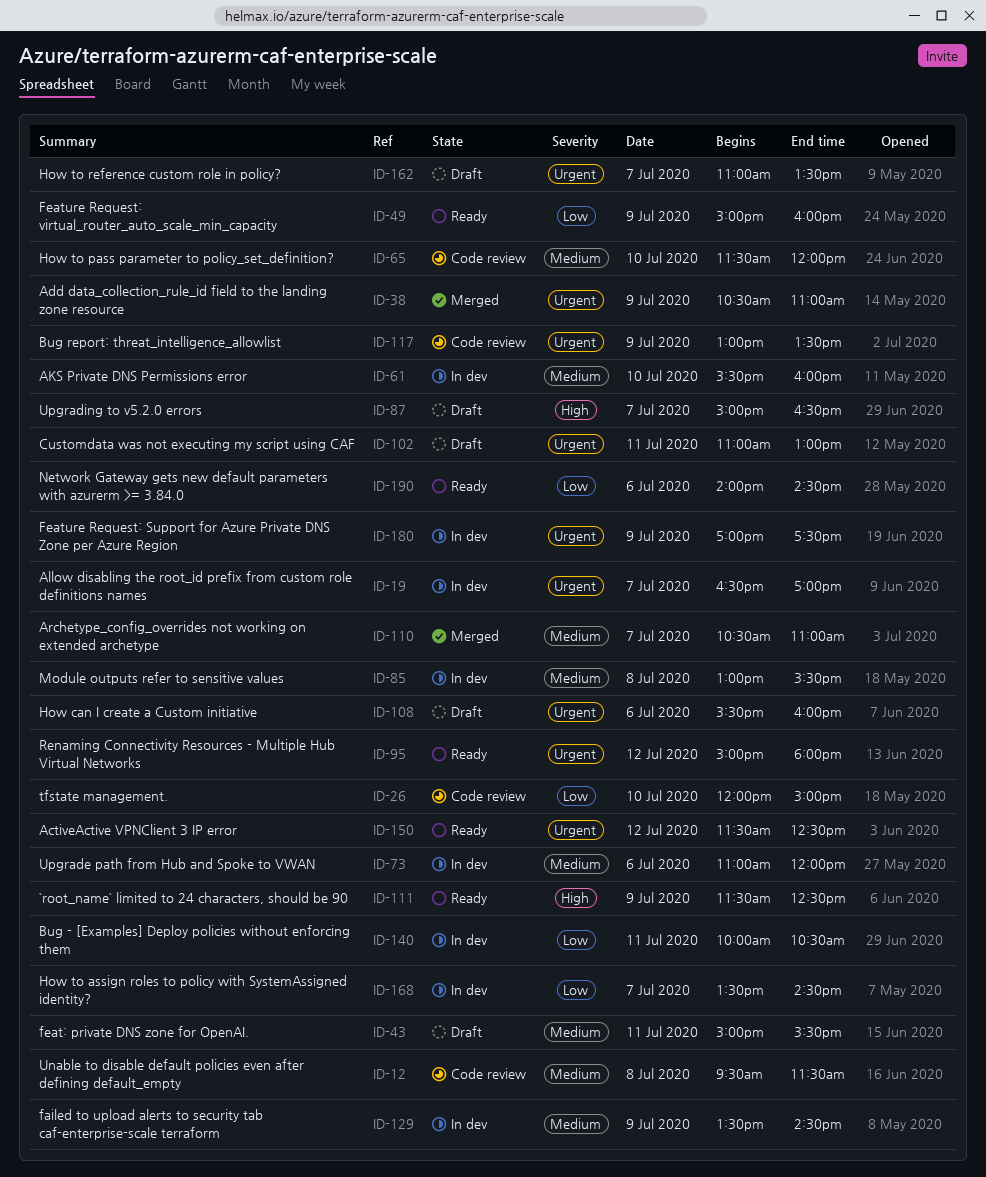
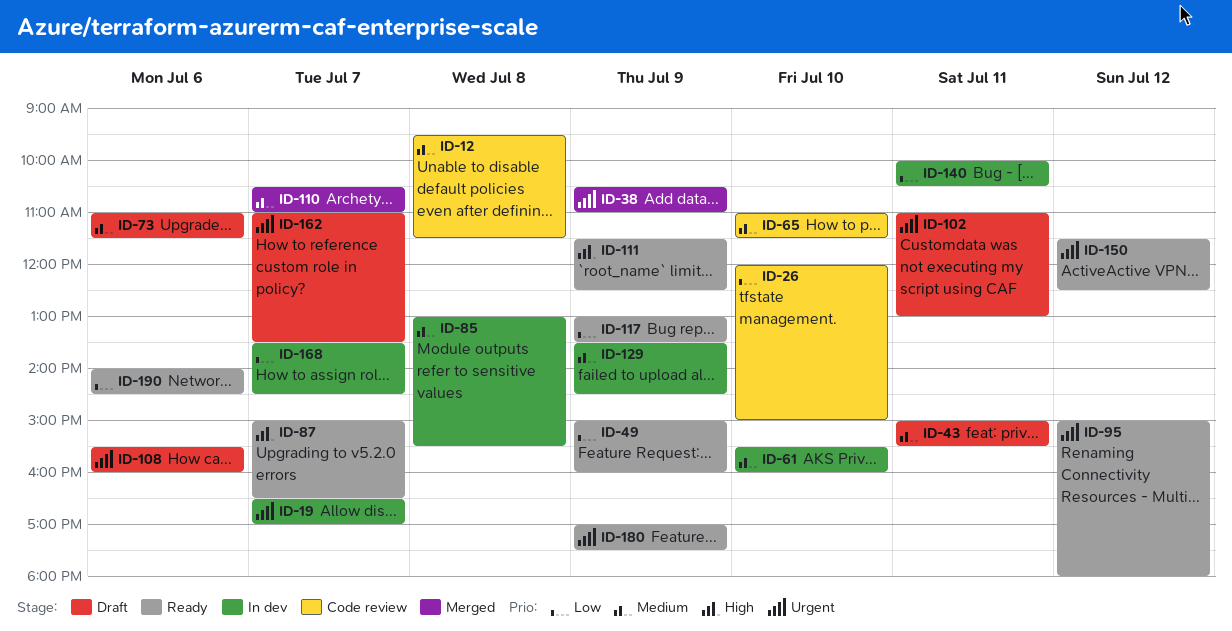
ID-65, begins: 11:30 -> 11:00
ID-65, ends: 12:00 -> 11:30
ID-73, status: In dev -> Draft
ID-73, ends: 12:00 -> 11:30
ID-87, status: Draft -> Ready
ID-117, status: Code review -> Ready
ID-117, priority: Urgent -> Low
ID-180, status: In dev -> Ready

